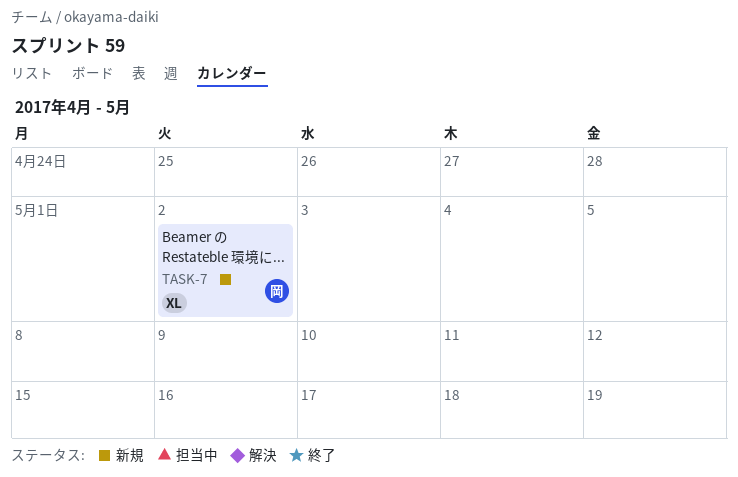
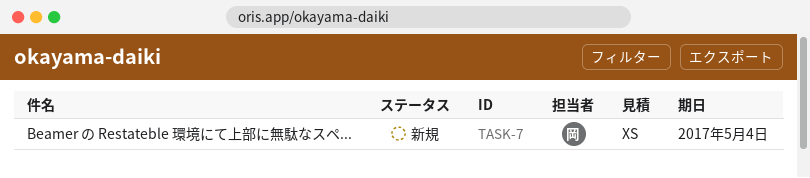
TASK-7, estimate: XL -> XS
TASK-7, due: May 2 -> May 4

